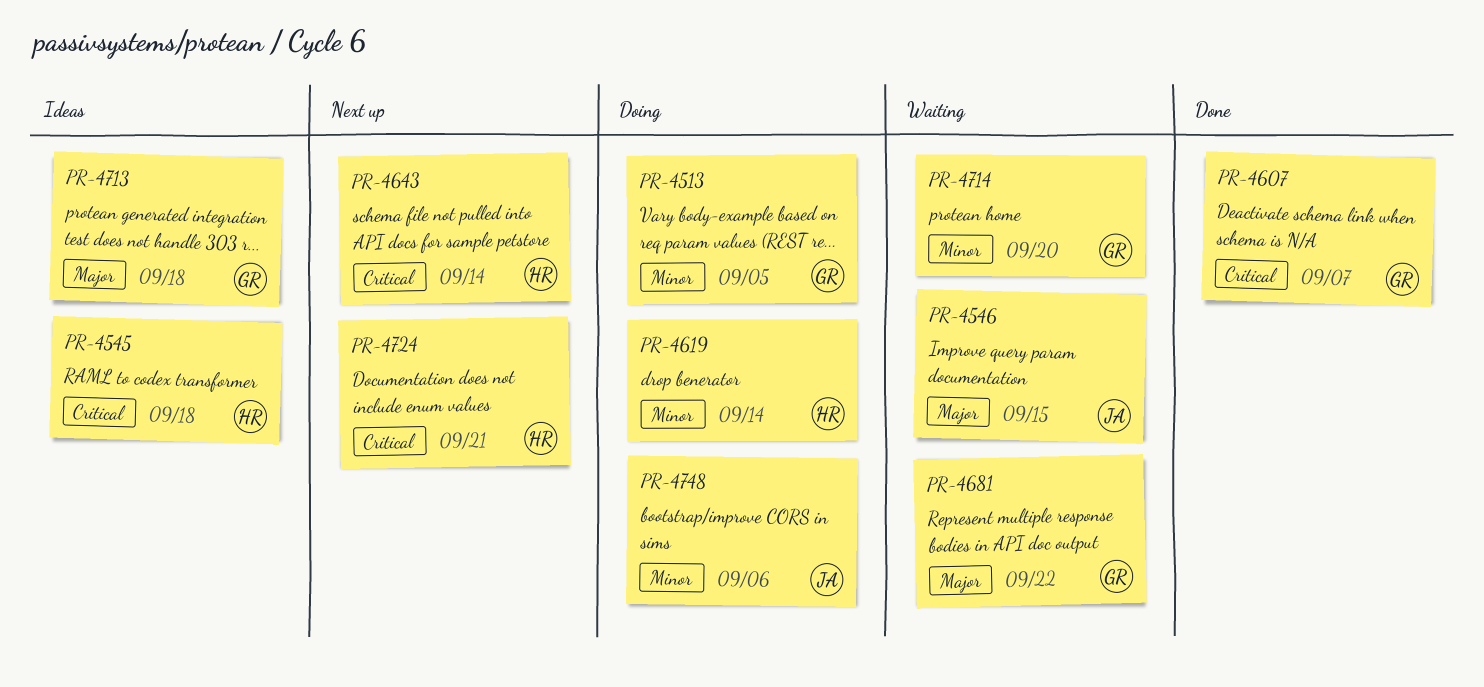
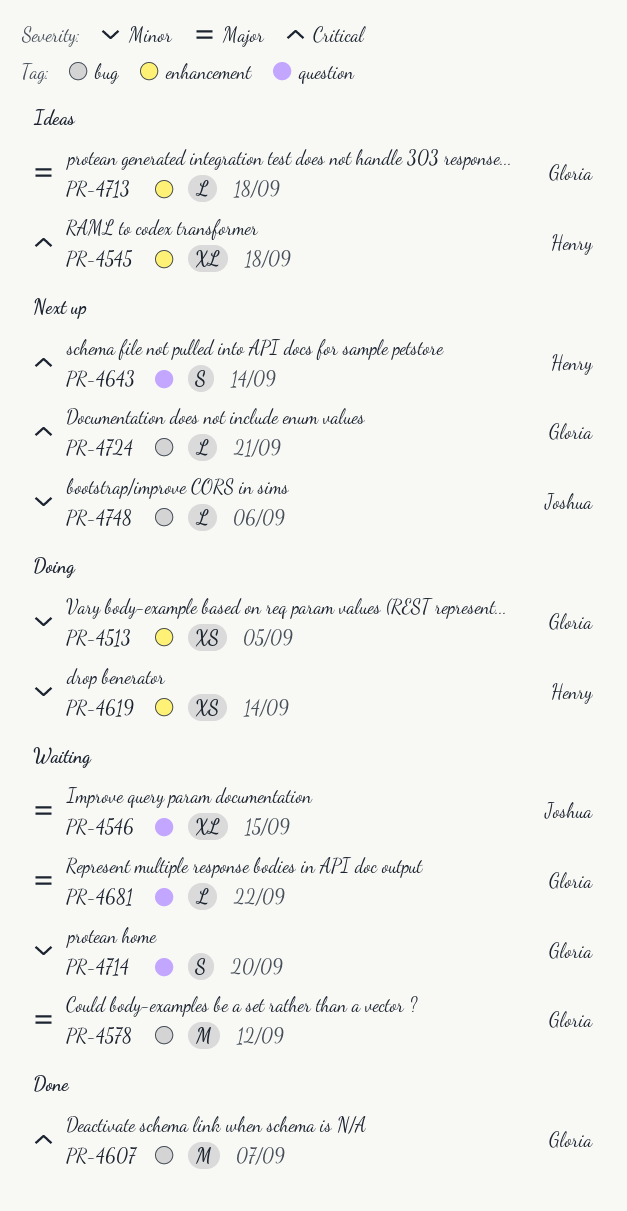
PR-4578: none -> present
PR-4724, owner: Henry -> Gloria
PR-4748, status: Doing -> Next up

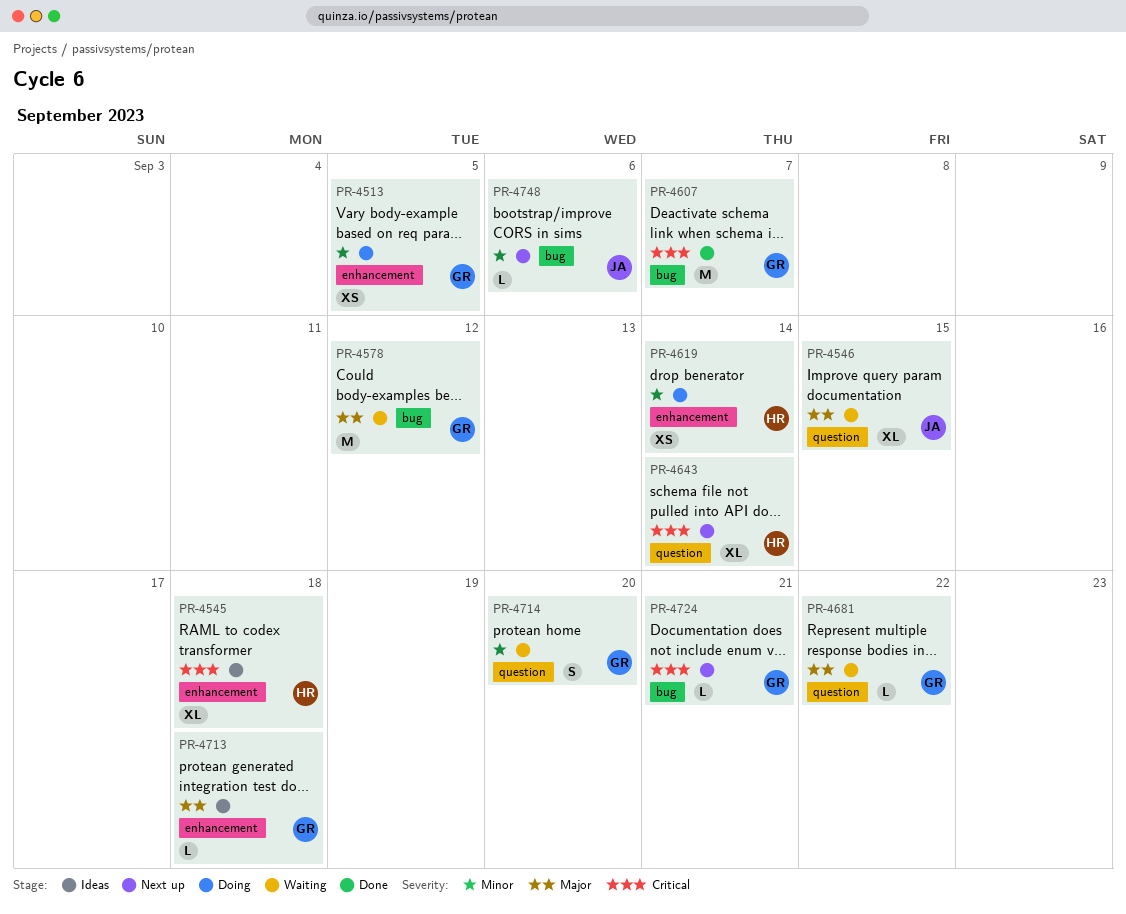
PR-4643, estimate: S -> XL

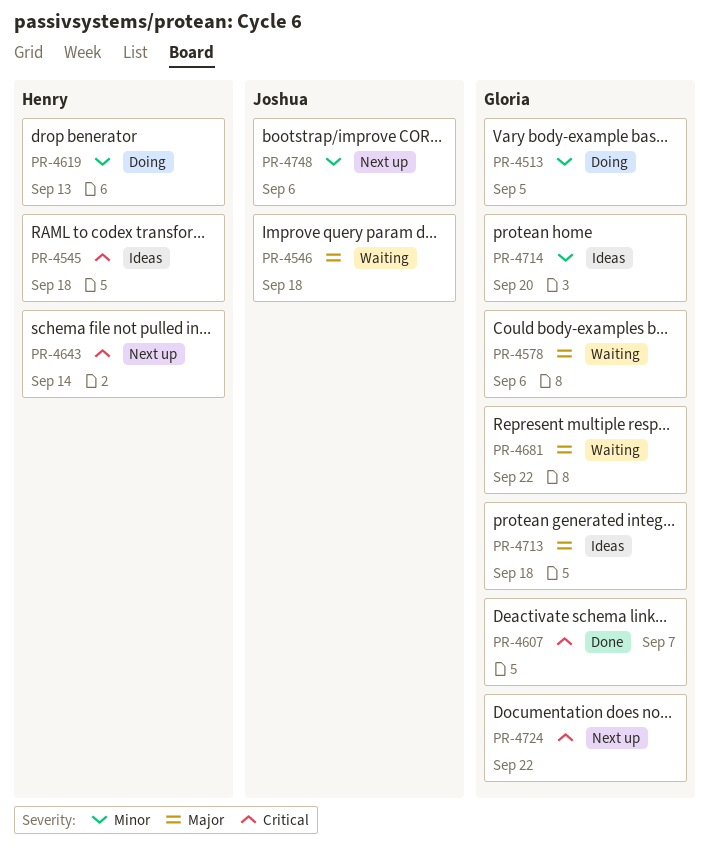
PR-4546, due: Sep 15 -> Sep 18
PR-4578, due: Sep 12 -> Sep 6
PR-4619, due: Sep 14 -> Sep 13
PR-4714, status: Waiting -> Ideas
PR-4724, due: Sep 21 -> Sep 22

